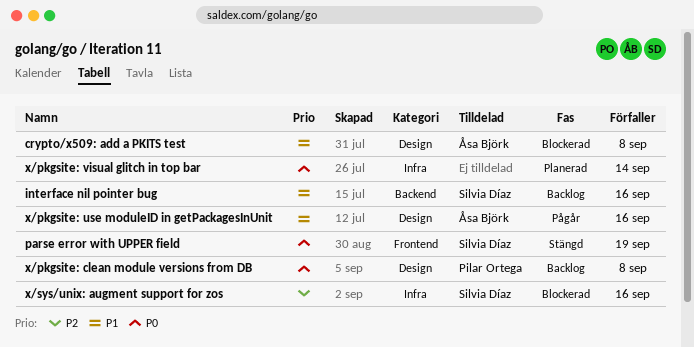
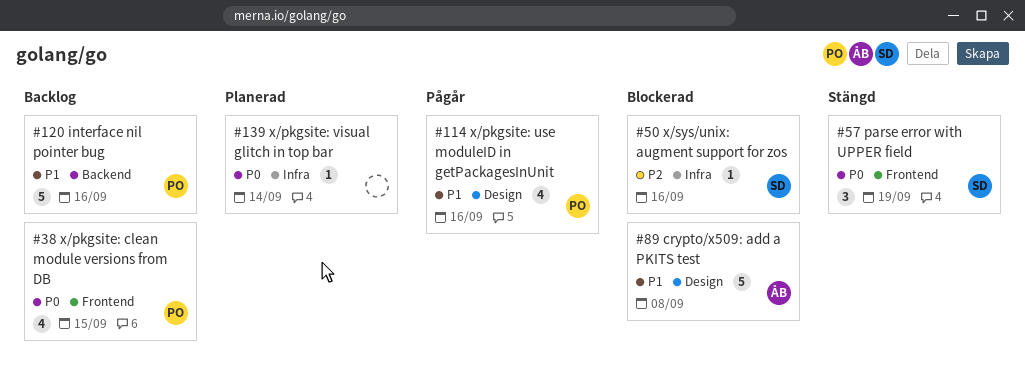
interface nil pointer bug, owner: Silvia Díaz -> Pilar Ortega
x/pkgsite: clean module versions from DB, label: Design -> Frontend
x/pkgsite: clean module versions from DB, due: Sep 8 -> Sep 15
x/pkgsite: use moduleID in getPackagesInUnit, owner: Åsa Björk -> Pilar Ortega

